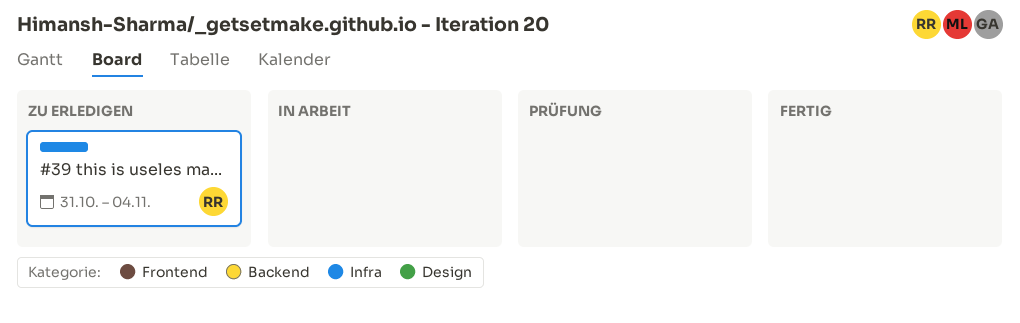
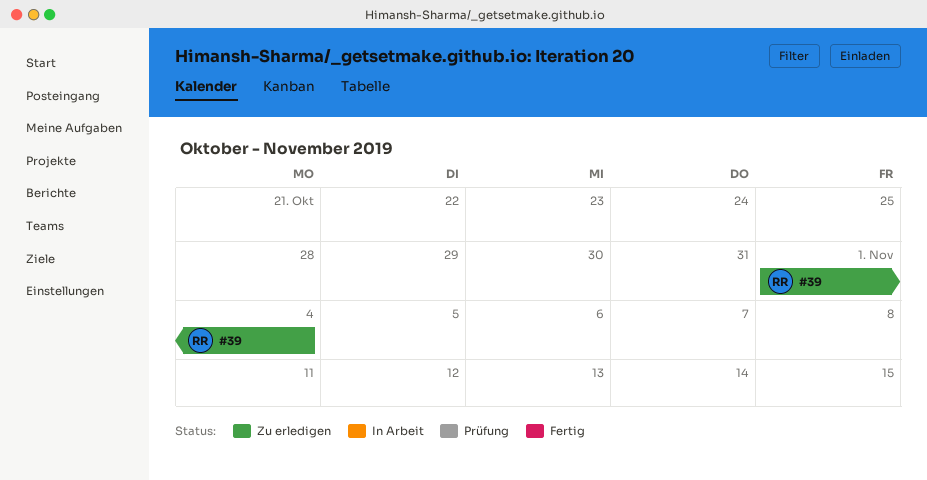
#39, start: Oct 31 -> Nov 1

